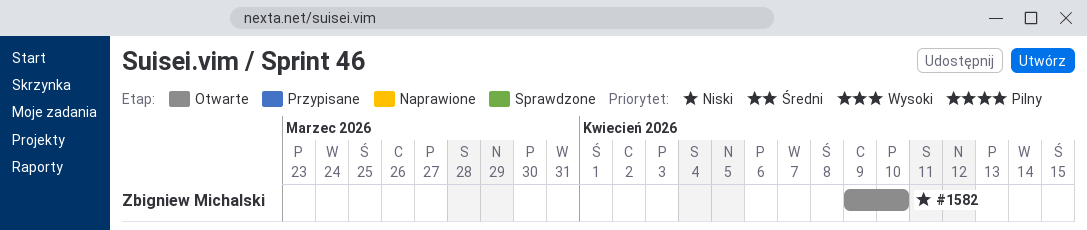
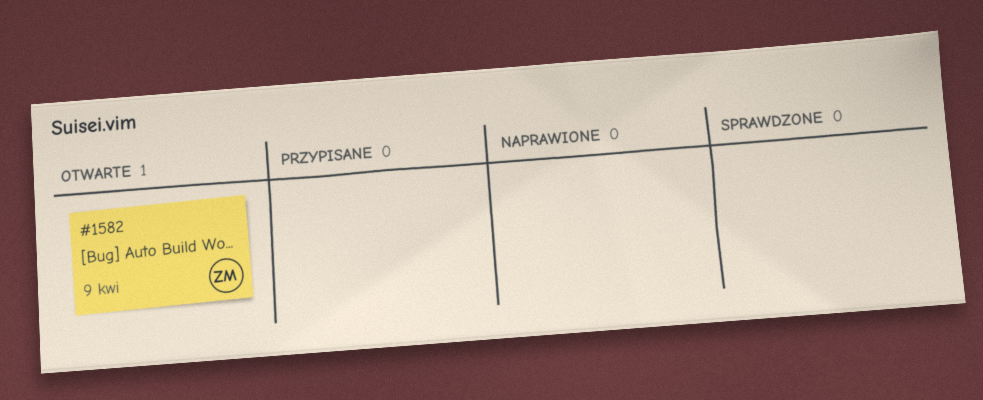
#1582, due: Apr 10 -> Apr 9

